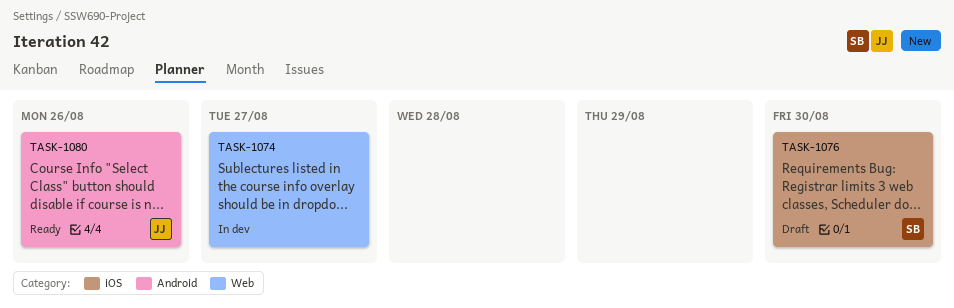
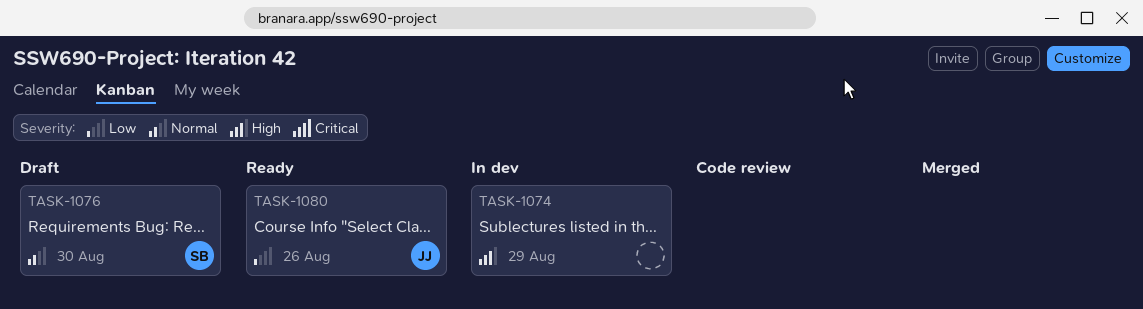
TASK-1074, due: Aug 27 -> Aug 29

